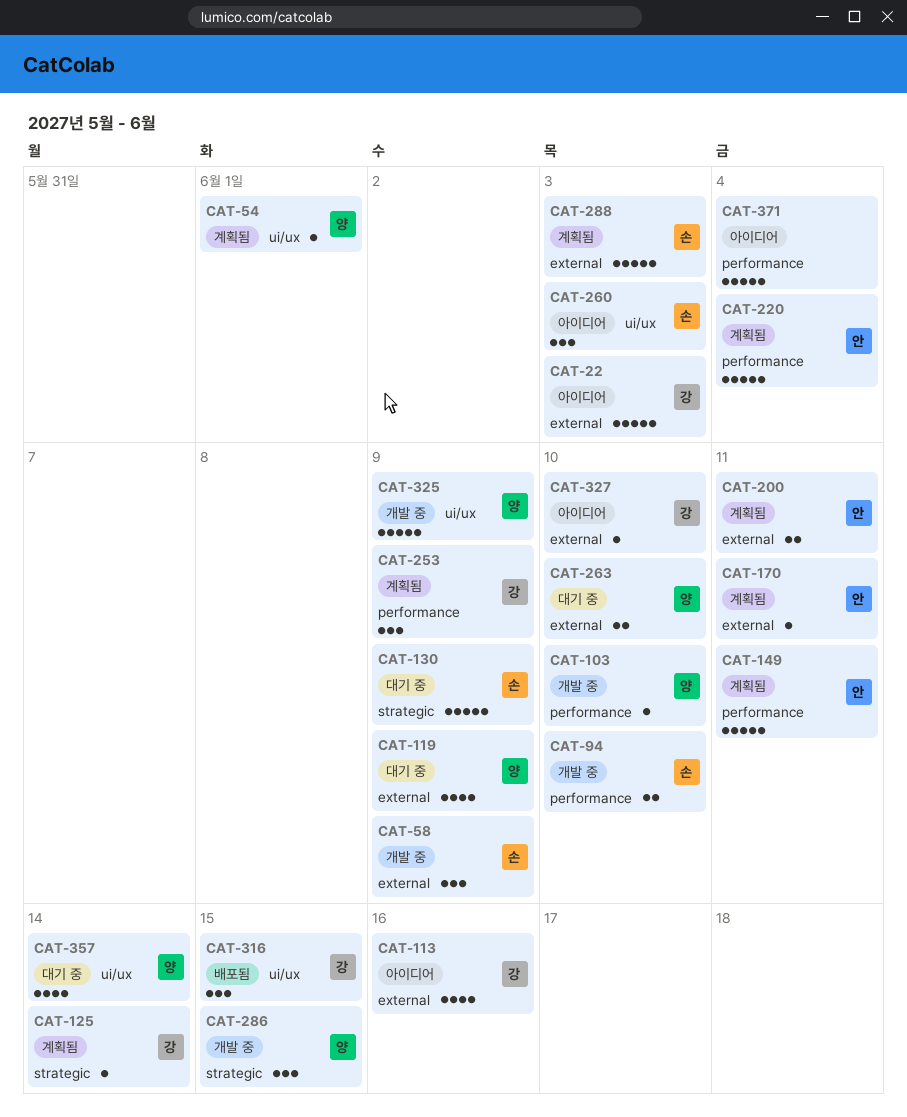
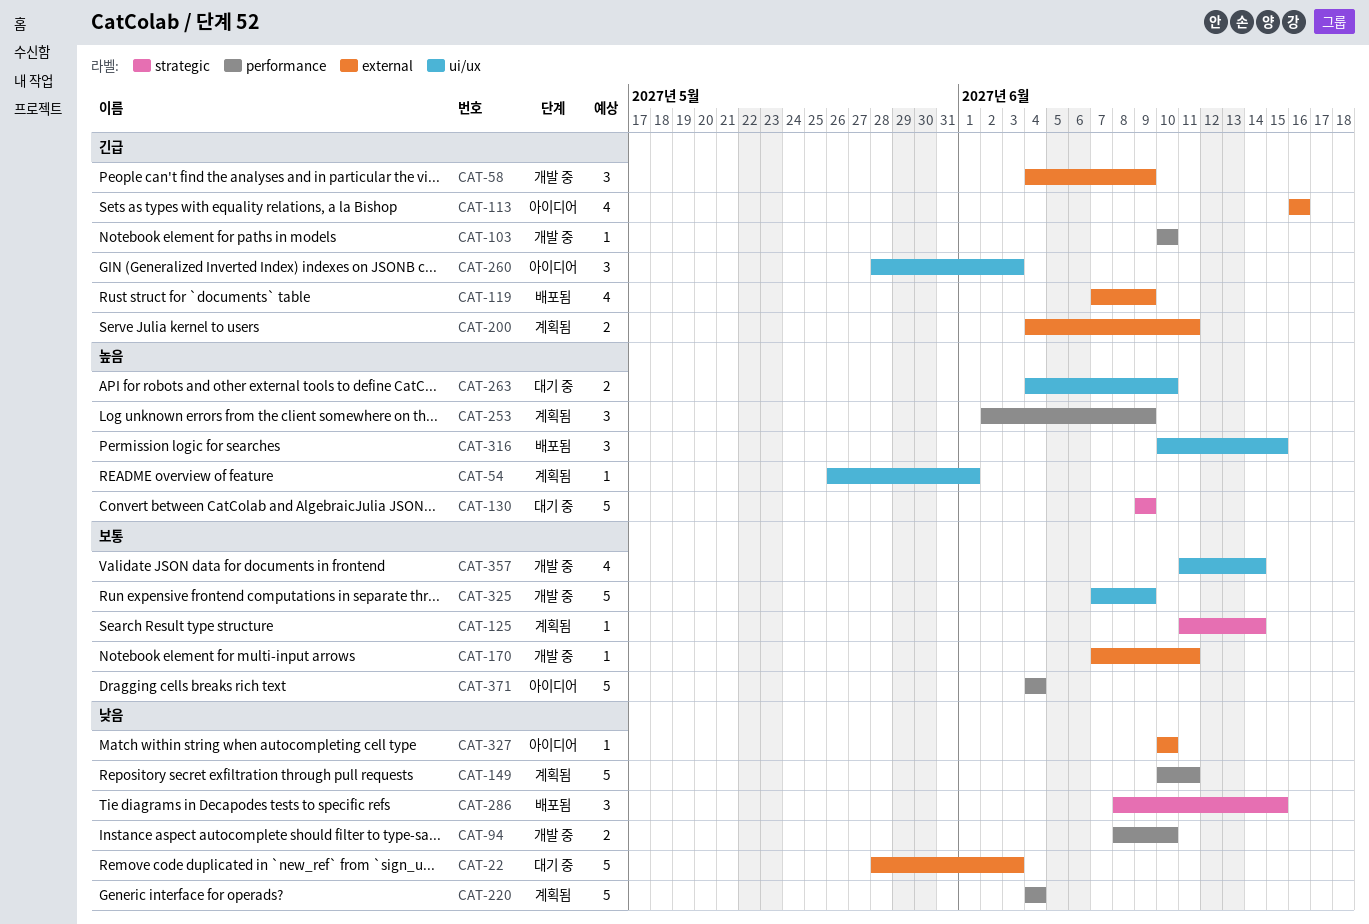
CAT-22, status: 아이디어 -> 대기 중
CAT-119, status: 대기 중 -> 배포됨
CAT-170, status: 계획됨 -> 개발 중
CAT-263, label: external -> ui/ux
CAT-286, status: 개발 중 -> 배포됨
CAT-288: present -> none
CAT-357, status: 대기 중 -> 개발 중

